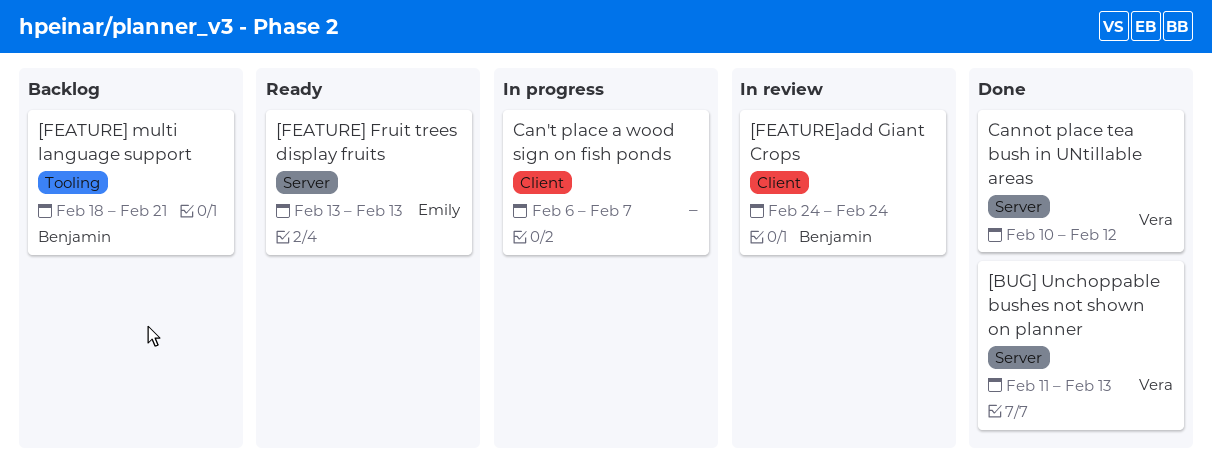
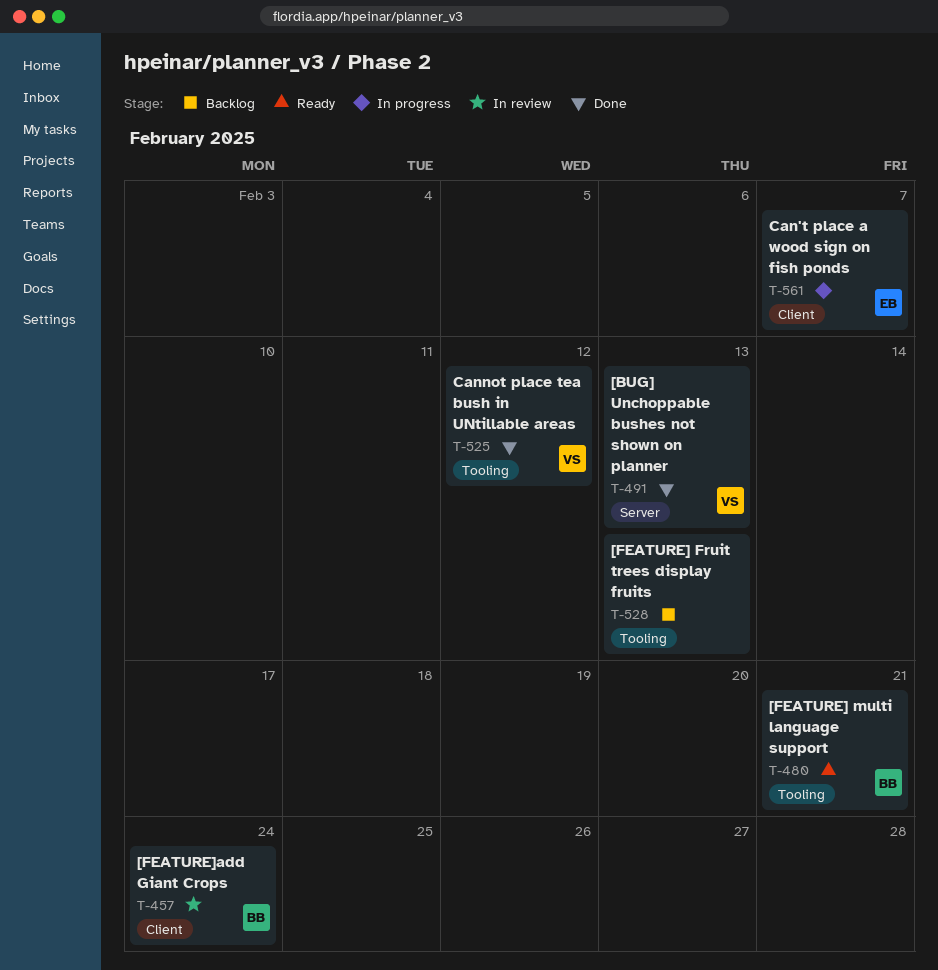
[FEATURE] Fruit trees display fruits, status: Ready -> Backlog
[FEATURE] Fruit trees display fruits, owner: Emily -> none
[FEATURE] Fruit trees display fruits, label: Server -> Tooling
[FEATURE] multi language support, status: Backlog -> Ready
Can't place a wood sign on fish ponds, owner: none -> Emily
Cannot place tea bush in UNtillable areas, label: Server -> Tooling

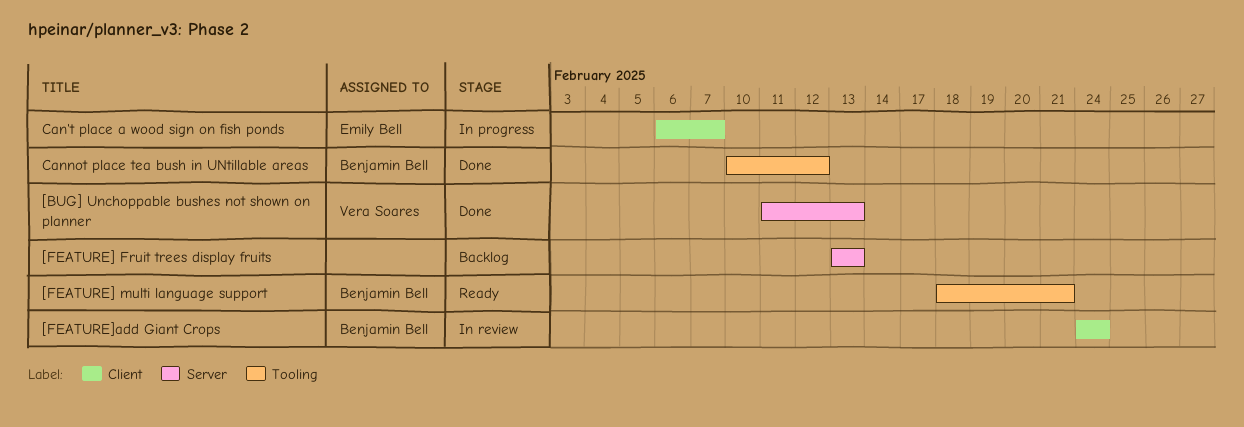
[FEATURE] Fruit trees display fruits, label: Tooling -> Server
Cannot place tea bush in UNtillable areas, owner: Vera Soares -> Benjamin Bell

